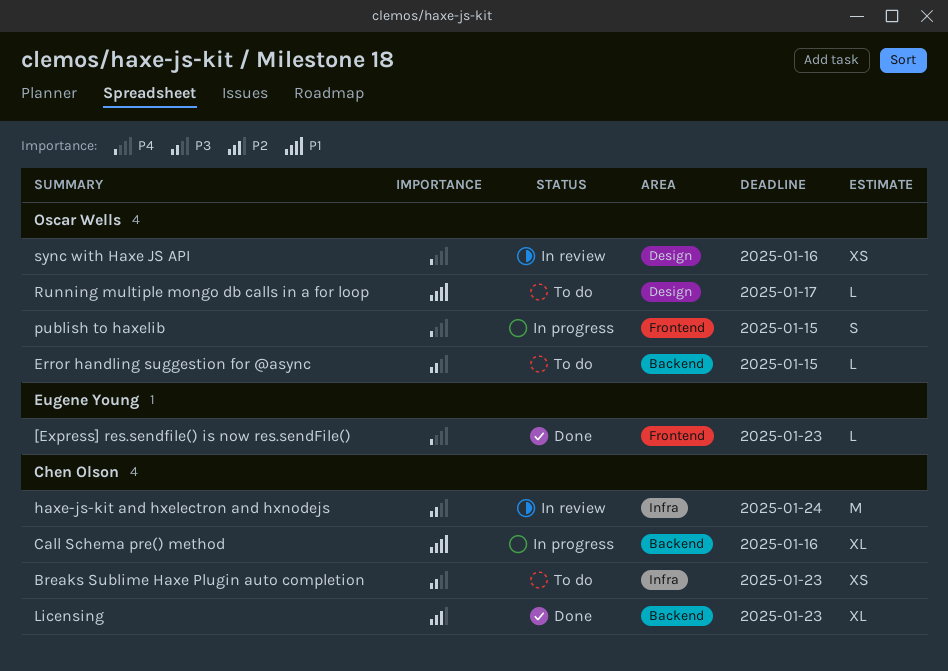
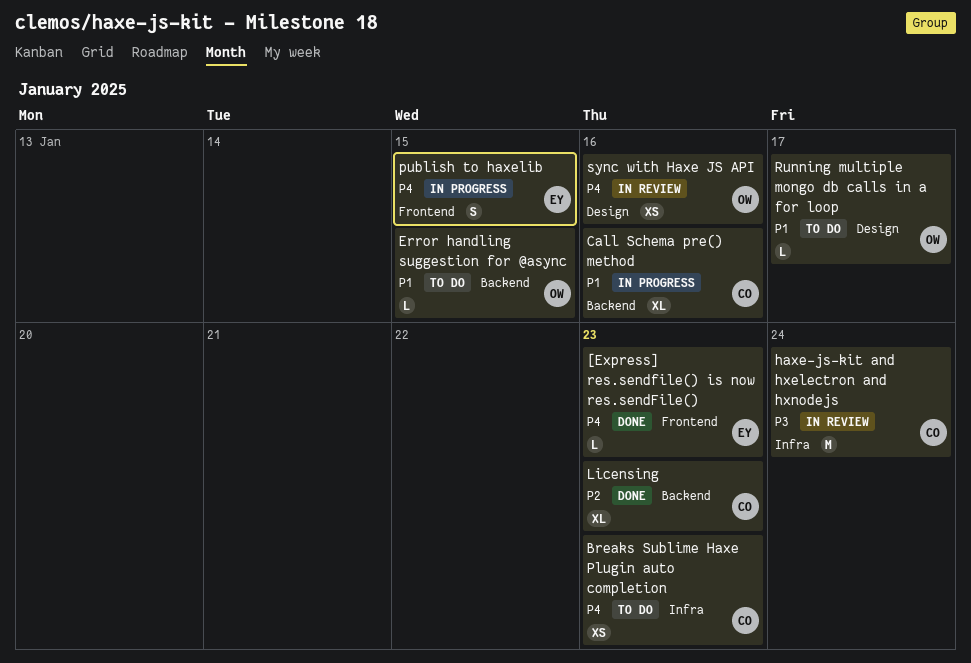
Breaks Sublime Haxe Plugin auto completion, priority: P3 -> P4
Error handling suggestion for @async, priority: P3 -> P1
publish to haxelib, owner: Oscar Wells -> Eugene Young

